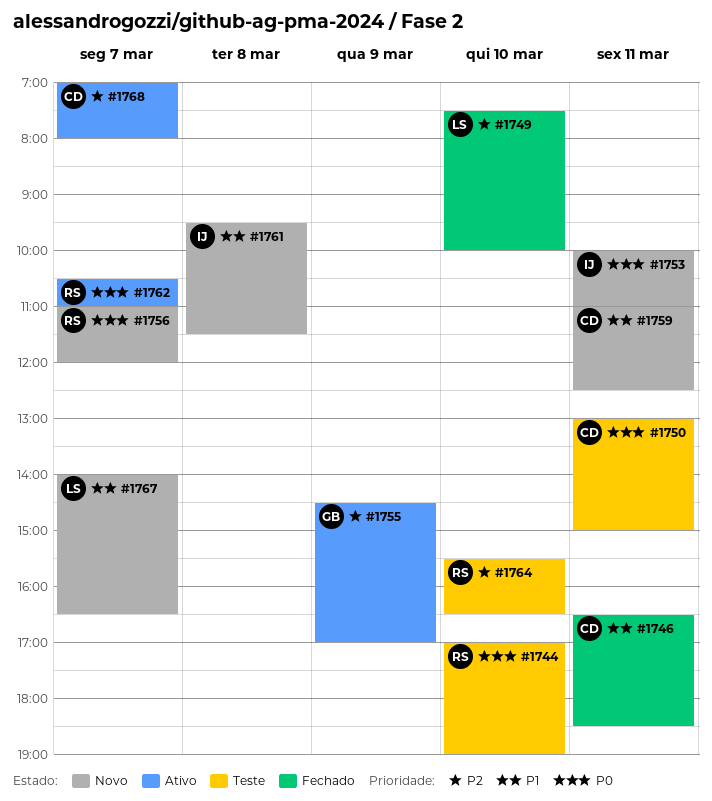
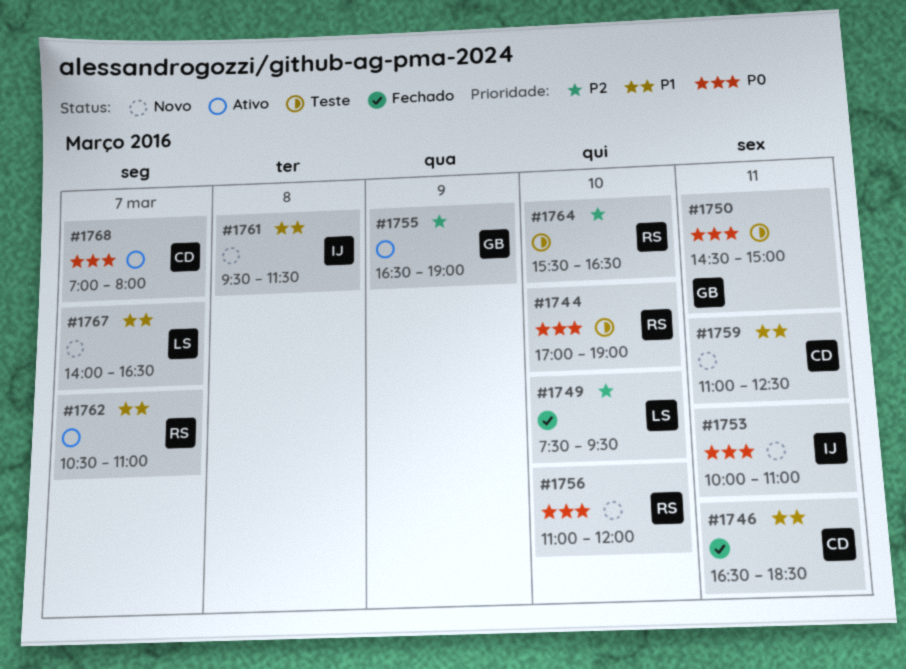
#1749, ends: 10:00 -> 09:30
#1750, owner: CD -> GB
#1750, begins: 13:00 -> 14:30
#1755, begins: 14:30 -> 16:30
#1755, ends: 17:00 -> 19:00
#1756, day: Mar 7 -> Mar 10
#1762, priority: P0 -> P1
#1768, priority: P2 -> P0

